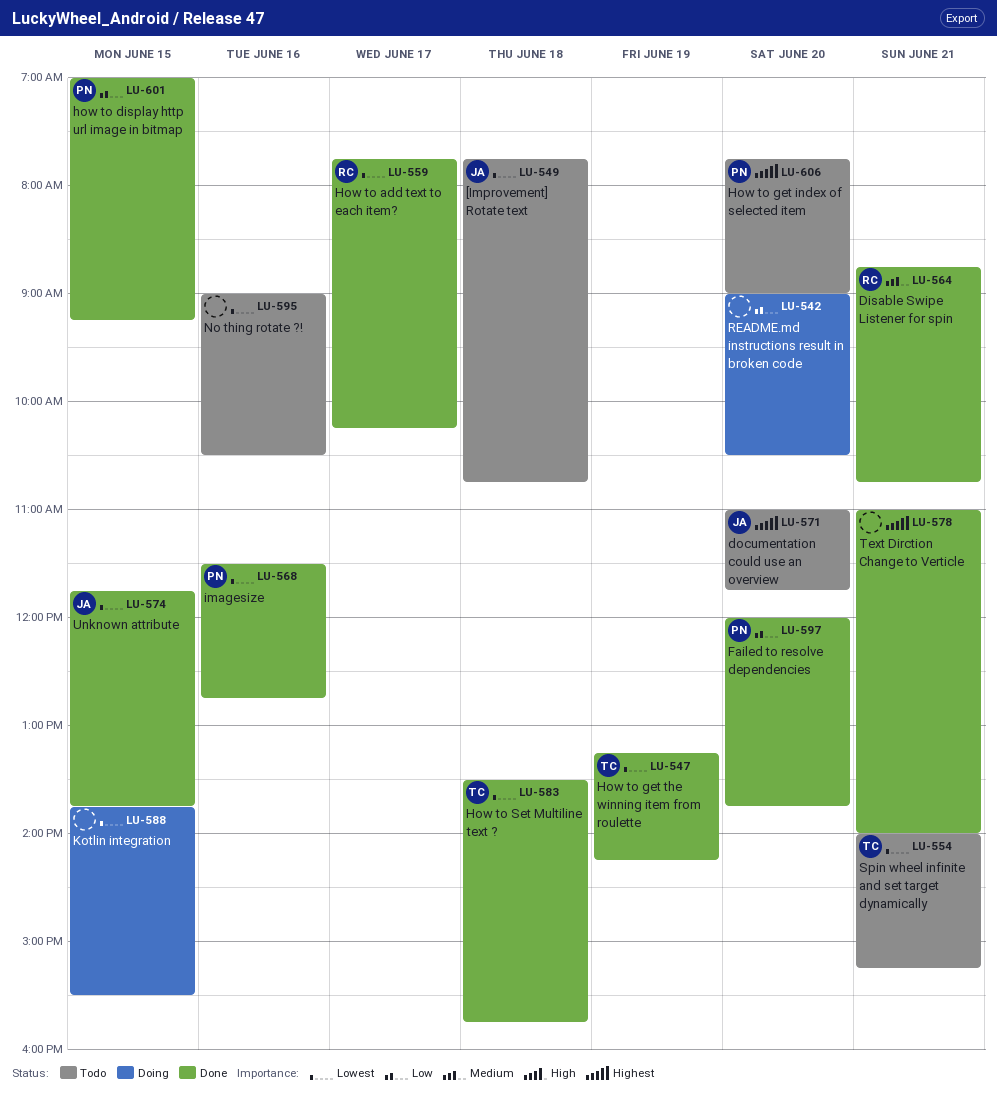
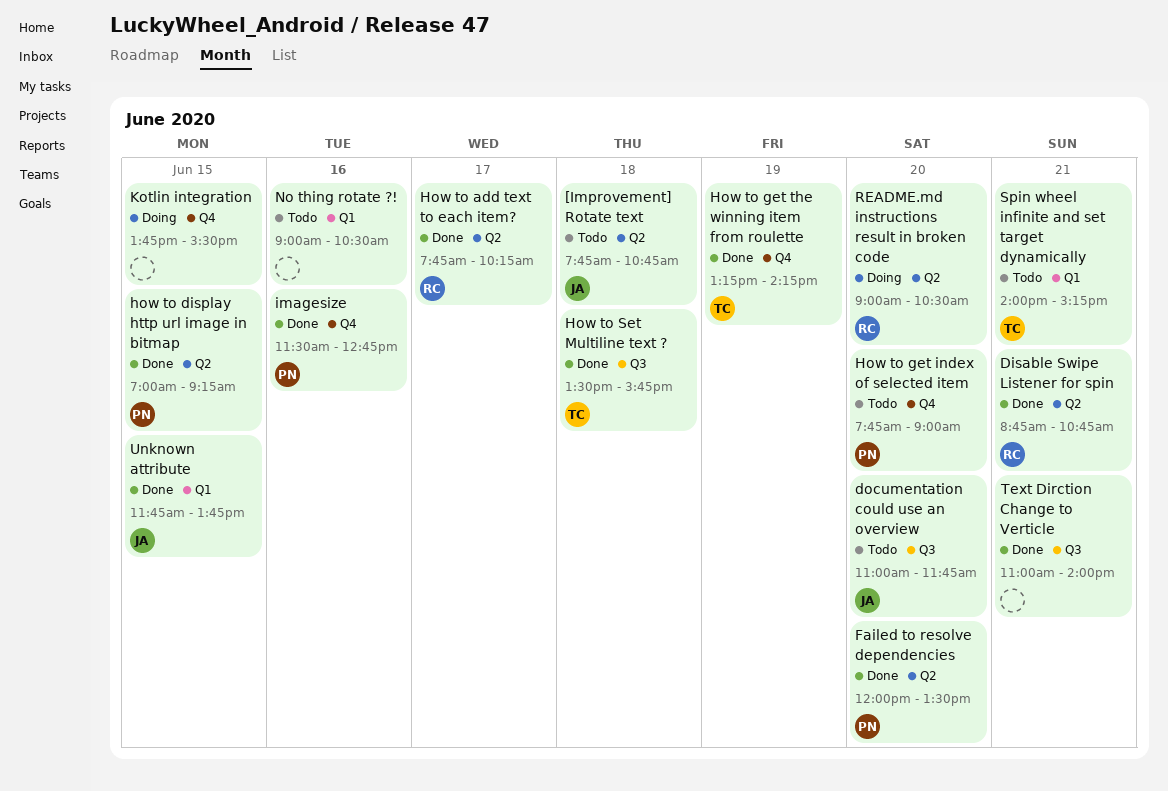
Failed to resolve dependencies, ends: 13:45 -> 13:30
README.md instructions result in broken code, owner: none -> RC

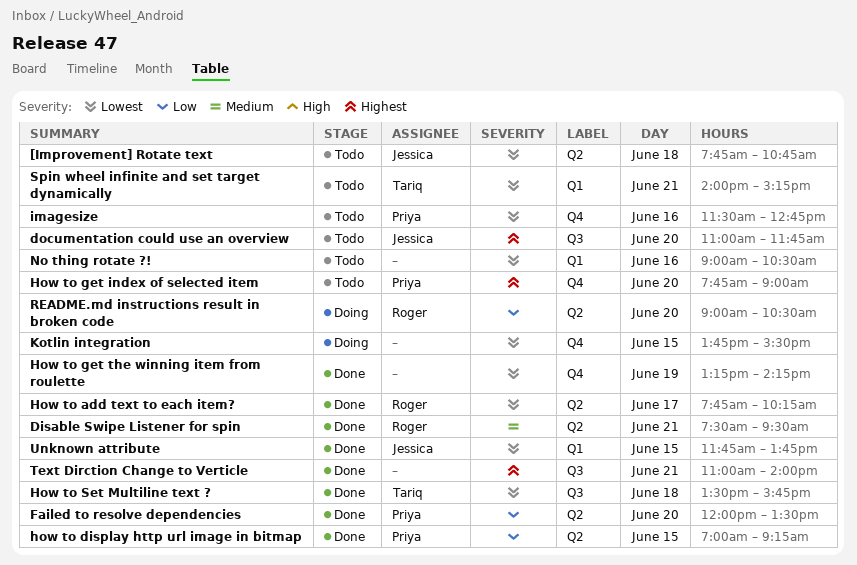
Disable Swipe Listener for spin, begins: 08:45 -> 07:30
Disable Swipe Listener for spin, ends: 10:45 -> 09:30
How to get the winning item from roulette, owner: Tariq -> none
imagesize, status: Done -> Todo

